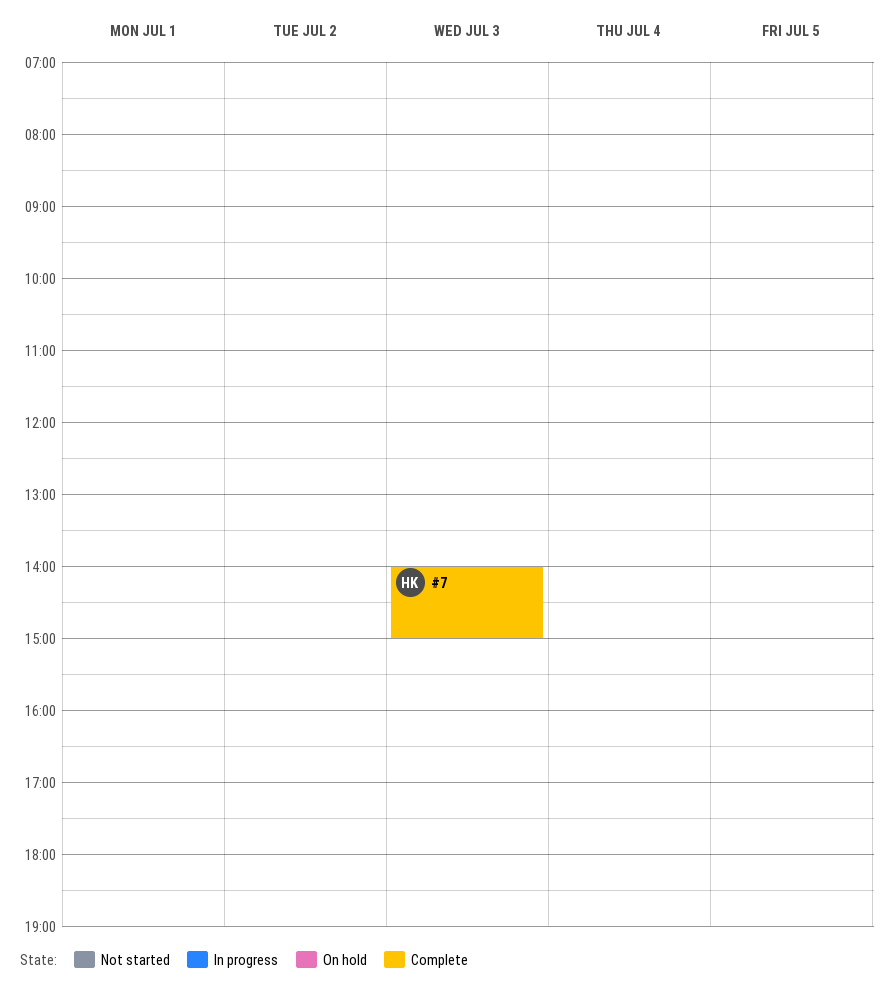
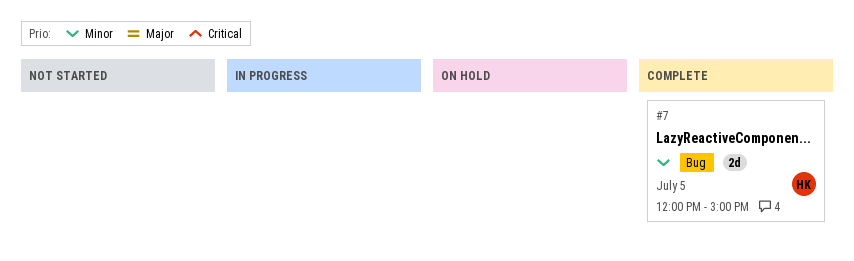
#7, day: Jul 3 -> Jul 5
#7, begins: 14:00 -> 12:00

